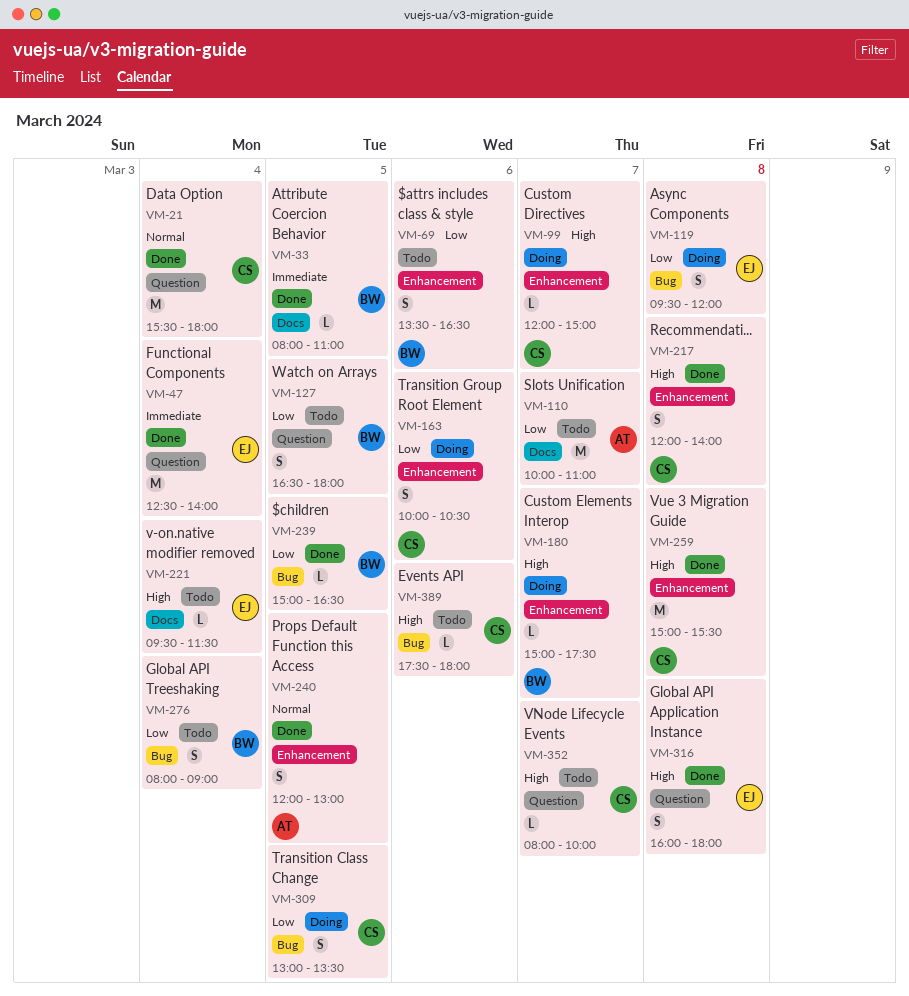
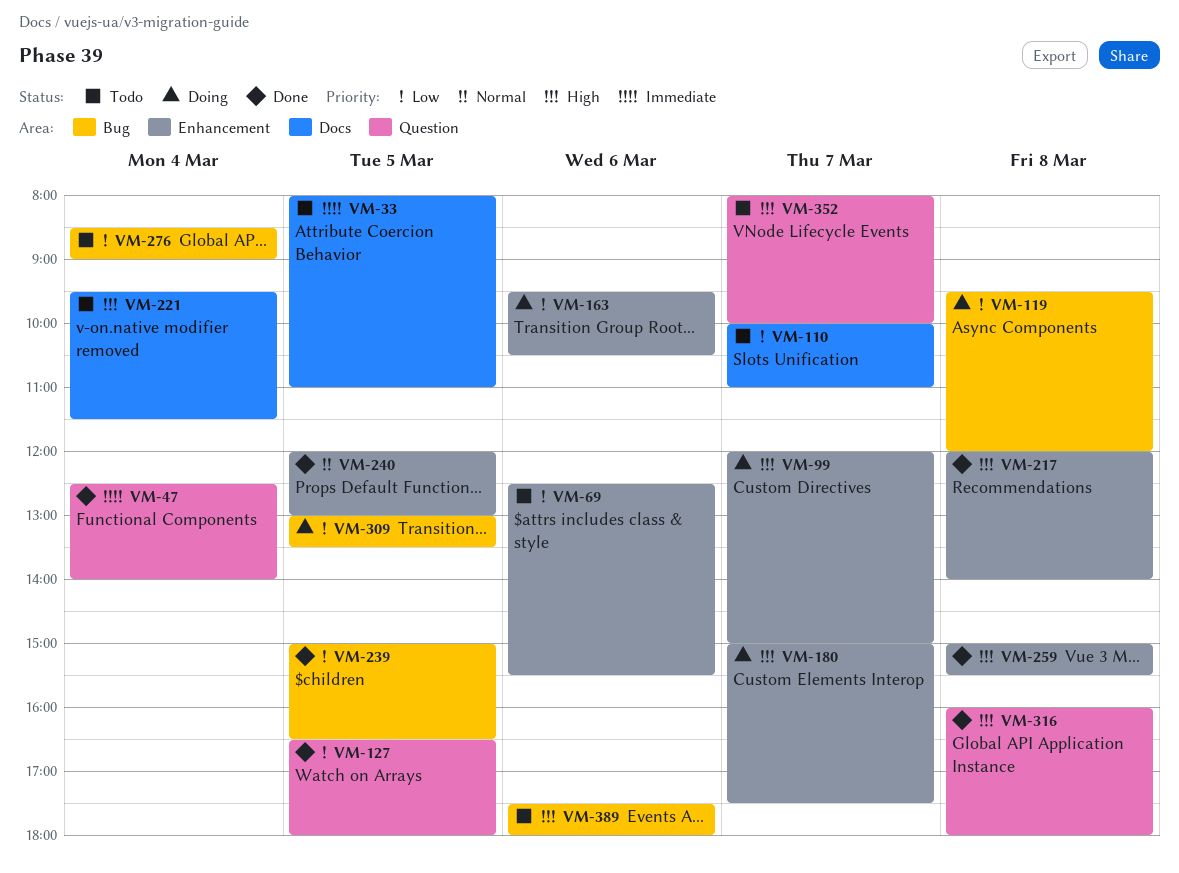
VM-21: present -> none
VM-33, status: Done -> Todo
VM-69, begins: 13:30 -> 12:30
VM-69, ends: 16:30 -> 15:30
VM-127, status: Todo -> Done
VM-163, begins: 10:00 -> 09:30
VM-276, begins: 08:00 -> 08:30

